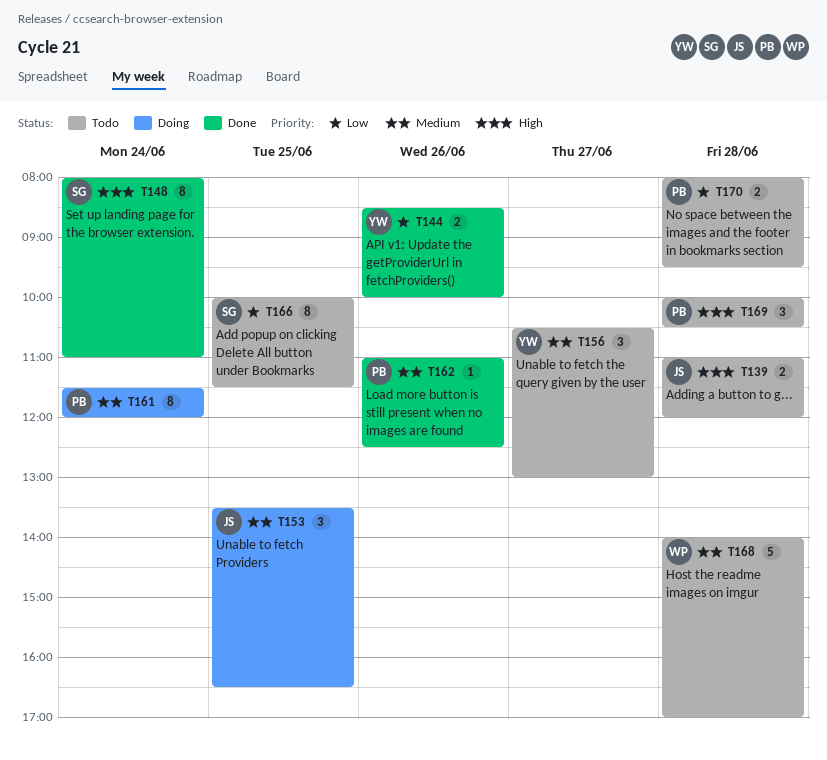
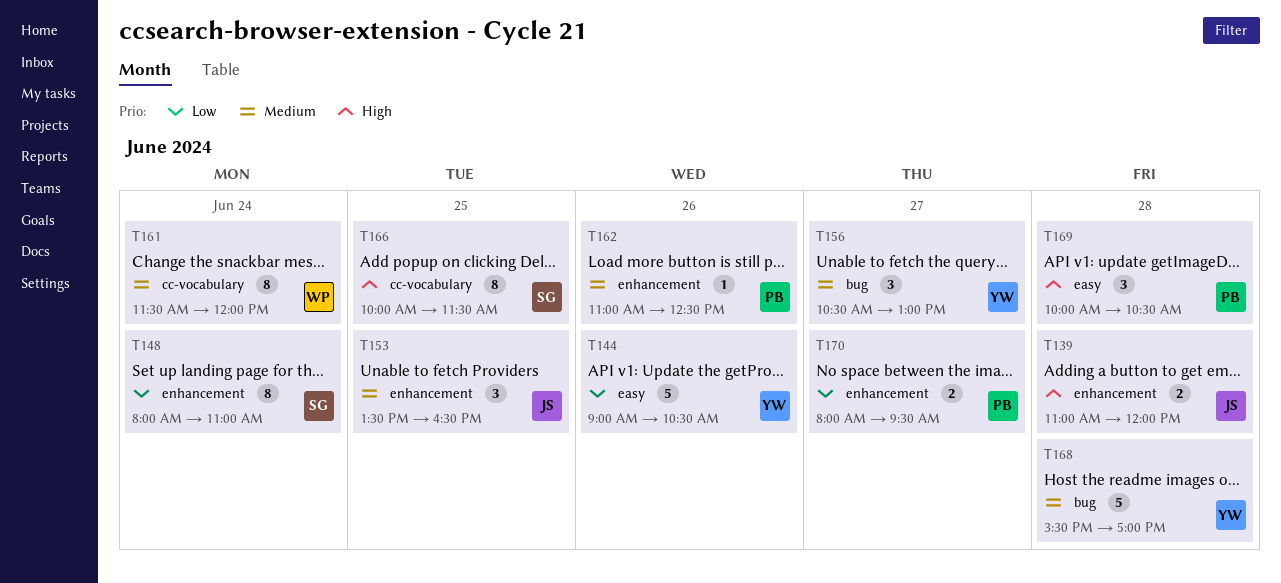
T144, estimate: 2 -> 5
T144, begins: 08:30 -> 09:00
T144, ends: 10:00 -> 10:30
T148, priority: High -> Low
T161, owner: PB -> WP
T166, priority: Low -> High
T168, owner: WP -> YW
T168, begins: 14:00 -> 15:30
T170, day: Jun 28 -> Jun 27

